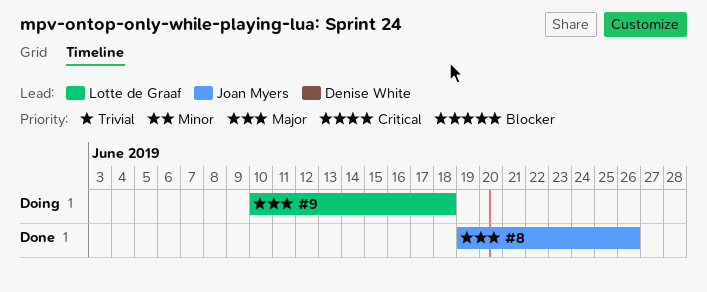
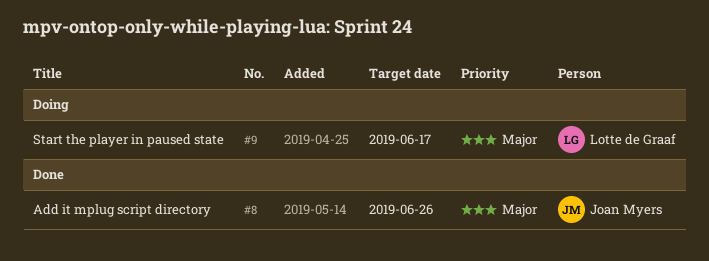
#9, due: Jun 18 -> Jun 17

